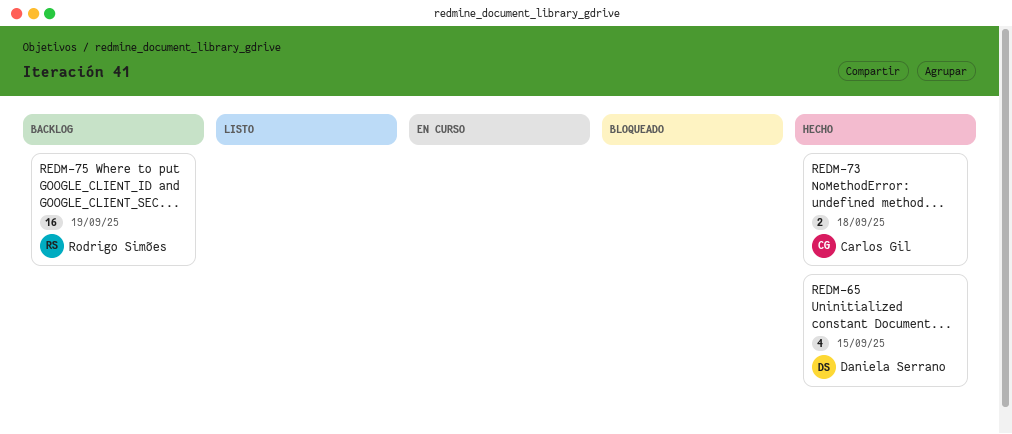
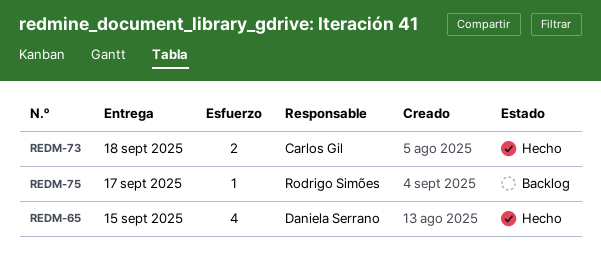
REDM-75, estimate: 16 -> 1
REDM-75, due: Sep 19 -> Sep 17

